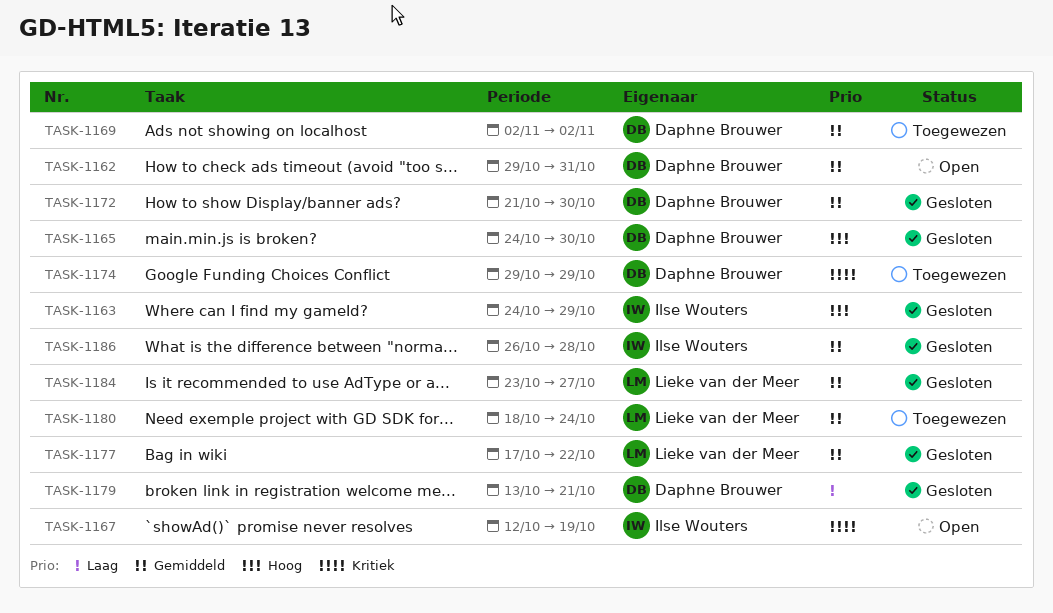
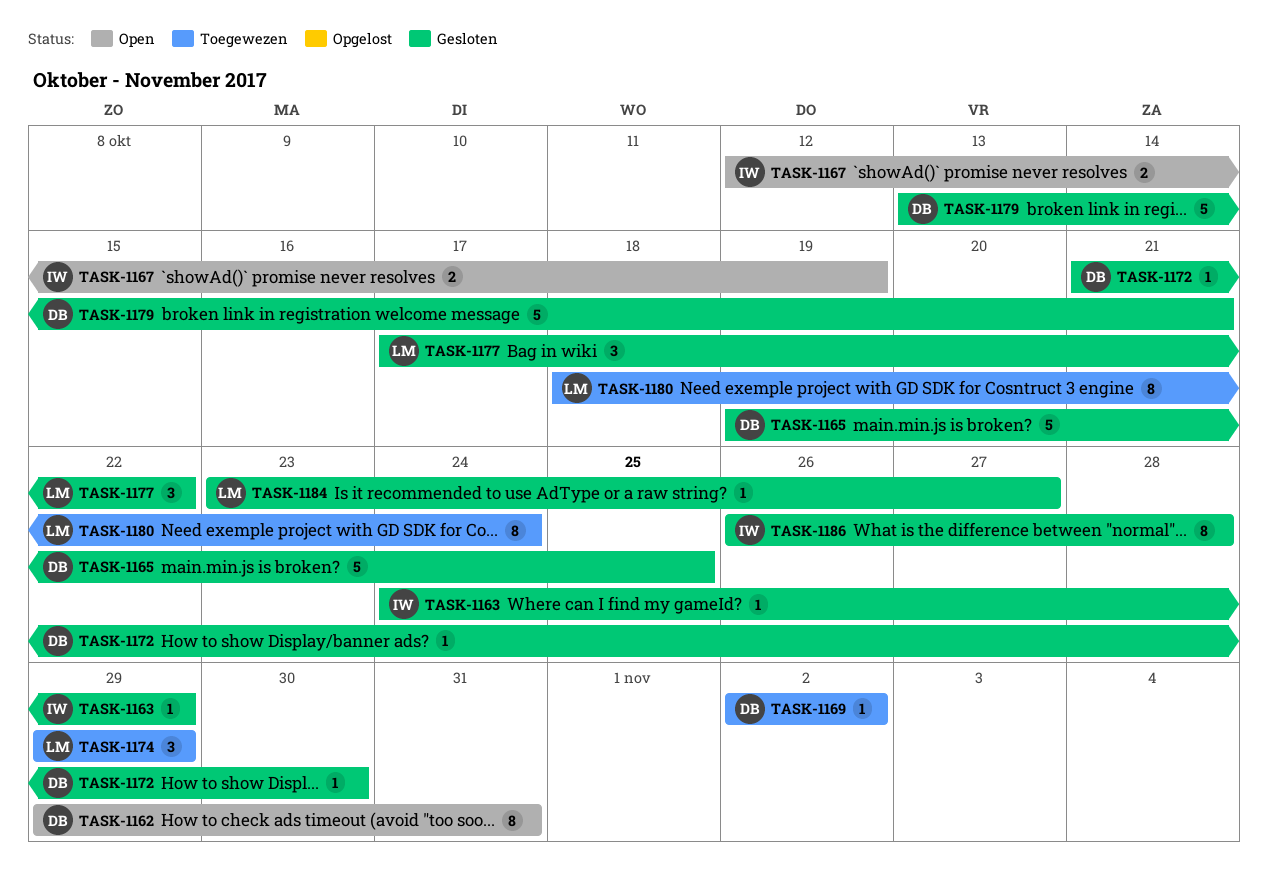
TASK-1165, start: Oct 24 -> Oct 19
TASK-1165, due: Oct 30 -> Oct 25
TASK-1174, owner: Daphne Brouwer -> Lieke van der Meer

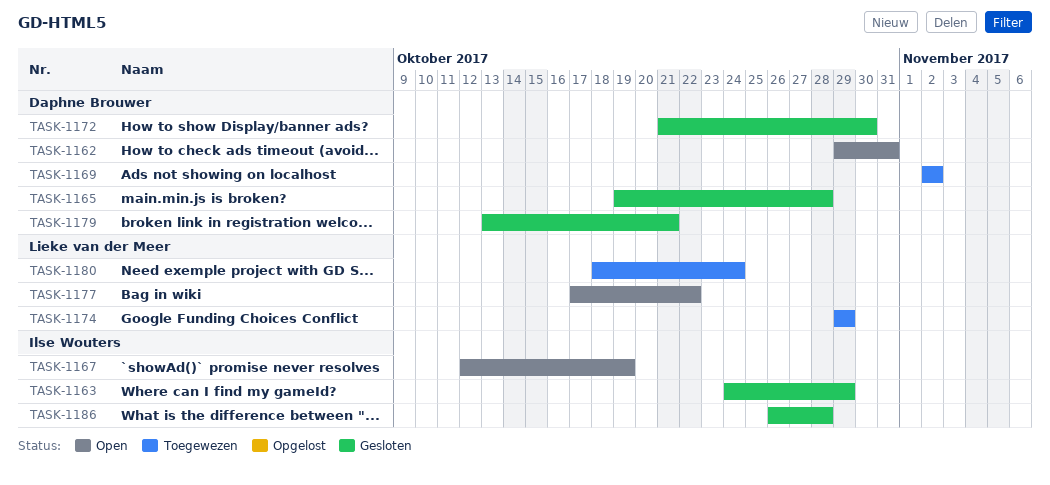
TASK-1165, due: Oct 25 -> Oct 28
TASK-1177, status: Gesloten -> Open
TASK-1184: present -> none

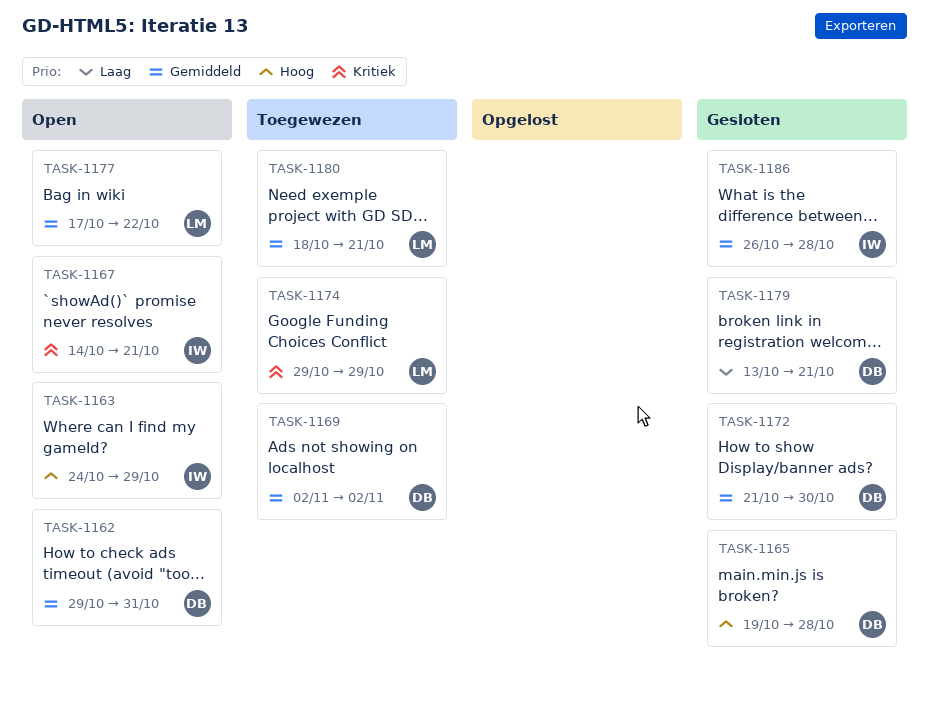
TASK-1163, status: Gesloten -> Open
TASK-1167, start: Oct 12 -> Oct 14
TASK-1167, due: Oct 19 -> Oct 21
TASK-1180, due: Oct 24 -> Oct 21

